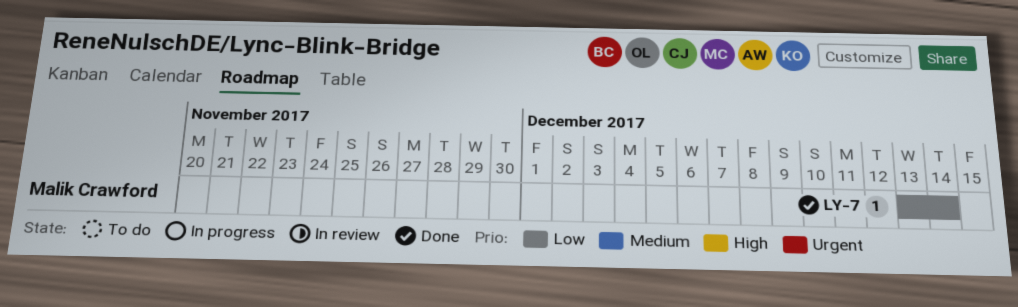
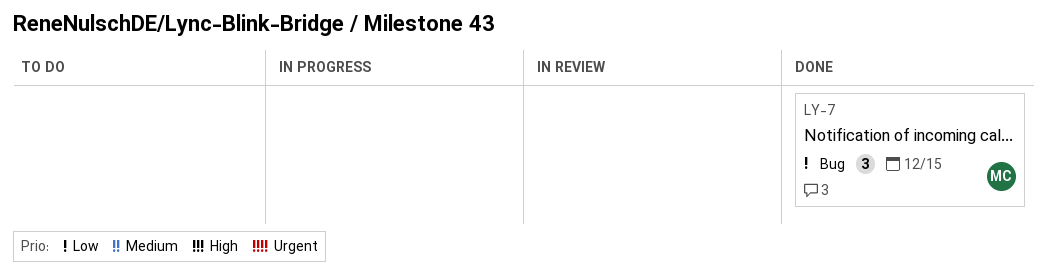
LY-7, estimate: 1 -> 3
LY-7, due: Dec 14 -> Dec 15

